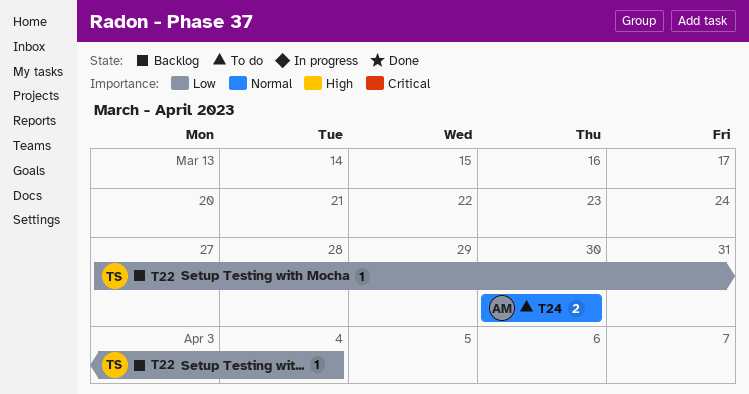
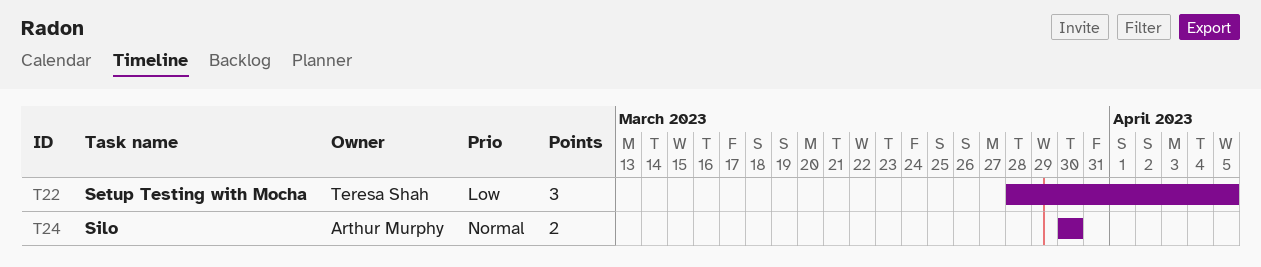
T22, estimate: 1 -> 3
T22, start: Mar 27 -> Mar 28
T22, due: Apr 4 -> Apr 5

